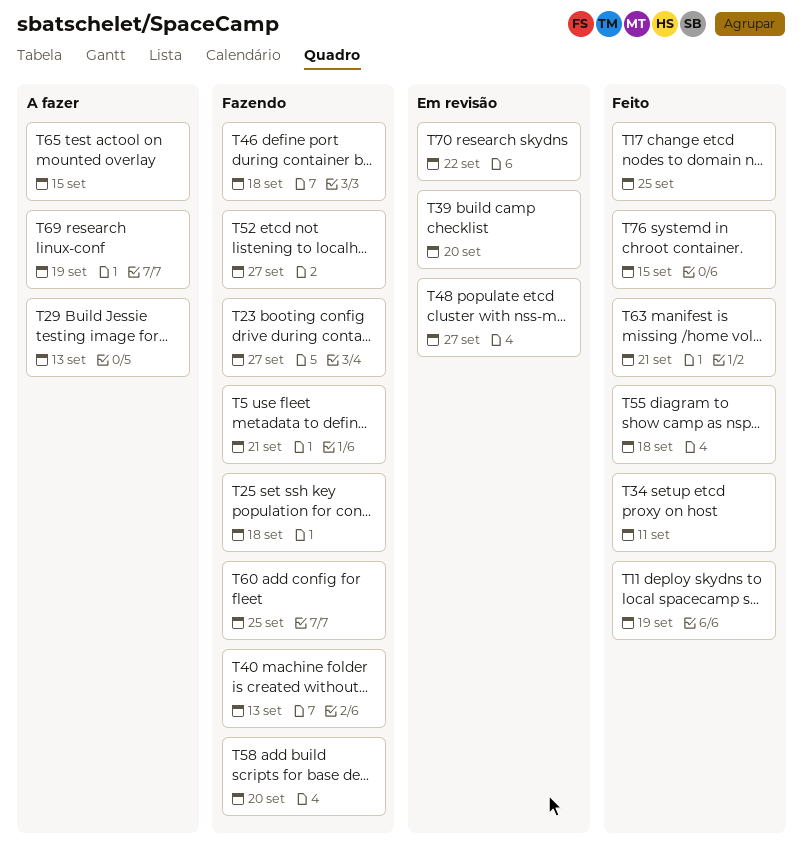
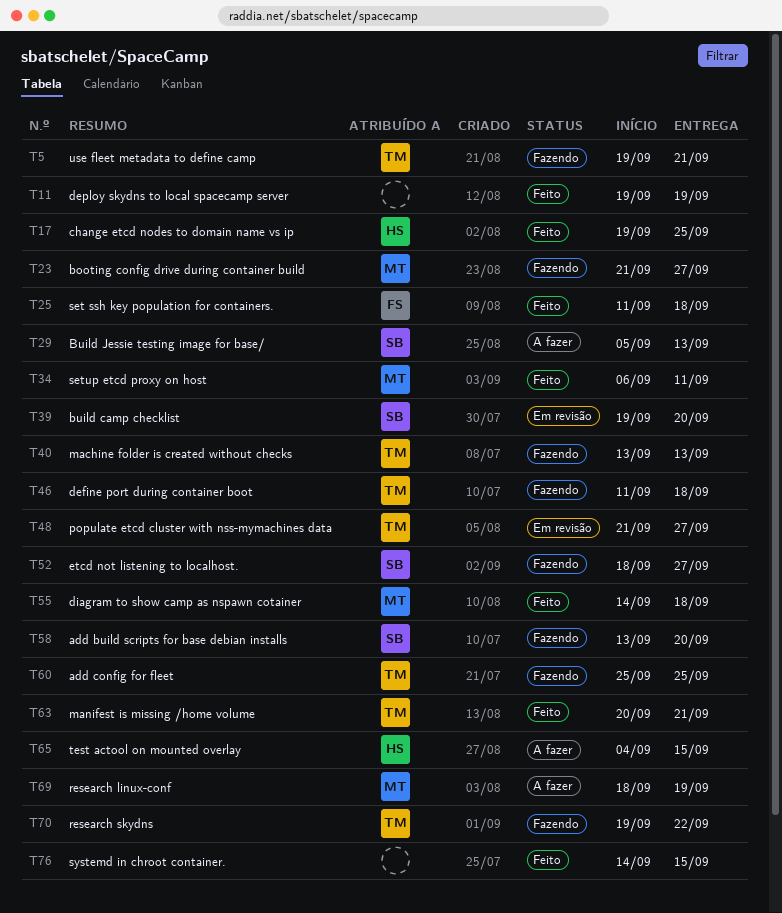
T25, status: Fazendo -> Feito
T70, status: Em revisão -> Fazendo

